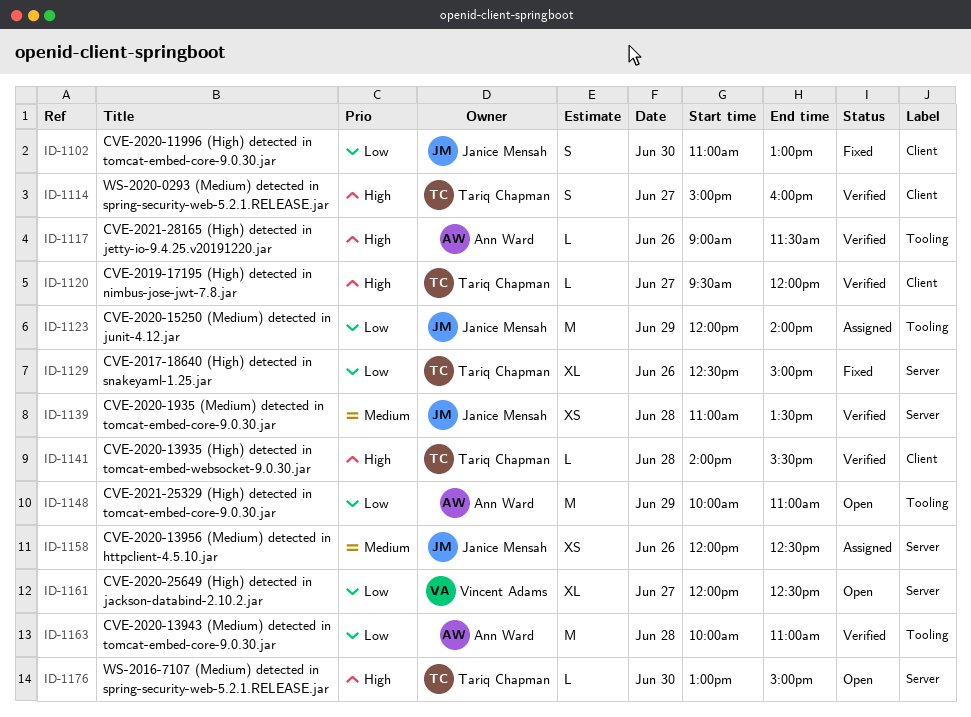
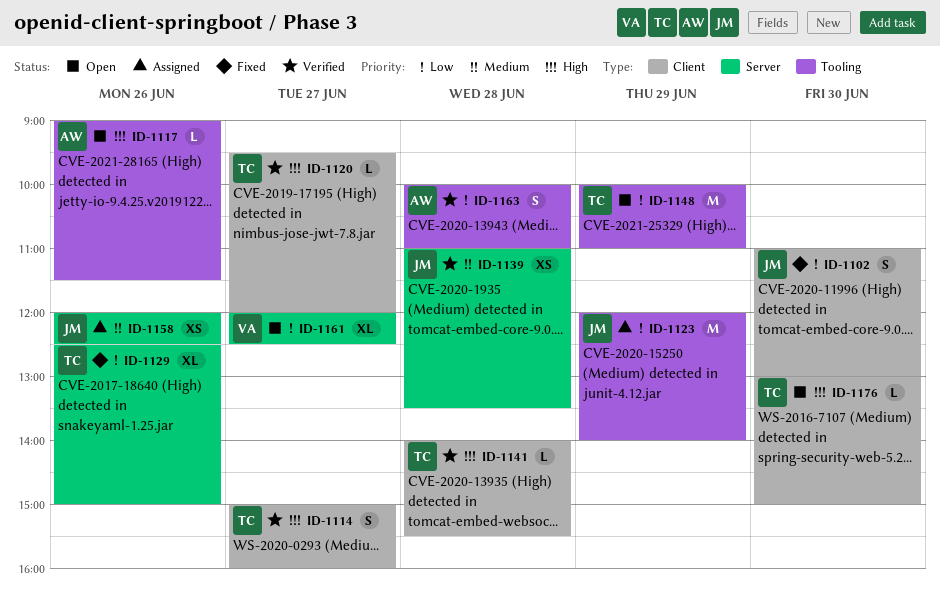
ID-1117, status: Verified -> Open
ID-1148, owner: Ann Ward -> Tariq Chapman
ID-1163, estimate: M -> S
ID-1176, label: Server -> Client

